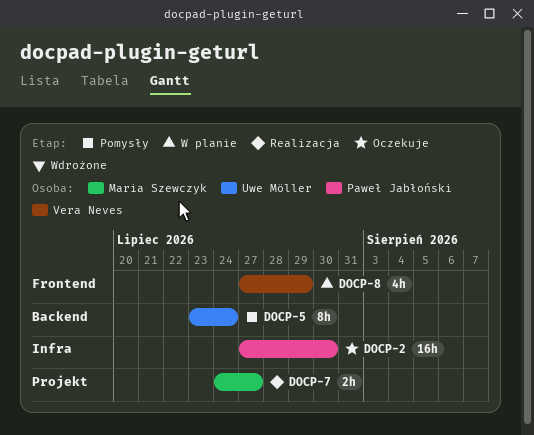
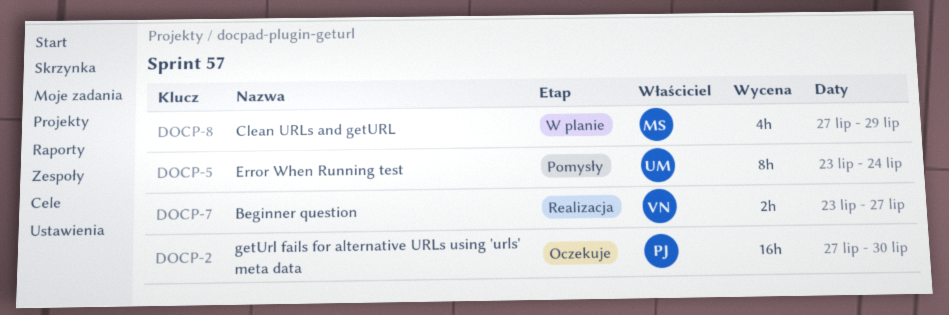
DOCP-7, owner: Maria Szewczyk -> Vera Neves
DOCP-7, start: Jul 24 -> Jul 23
DOCP-8, owner: Vera Neves -> Maria Szewczyk

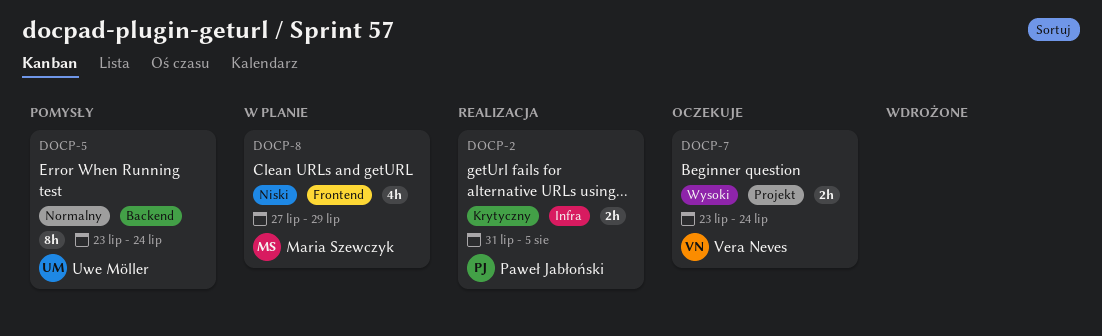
DOCP-2, status: Oczekuje -> Realizacja
DOCP-2, estimate: 16h -> 2h
DOCP-2, start: Jul 27 -> Jul 31
DOCP-2, due: Jul 30 -> Aug 5
DOCP-7, status: Realizacja -> Oczekuje
DOCP-7, due: Jul 27 -> Jul 24

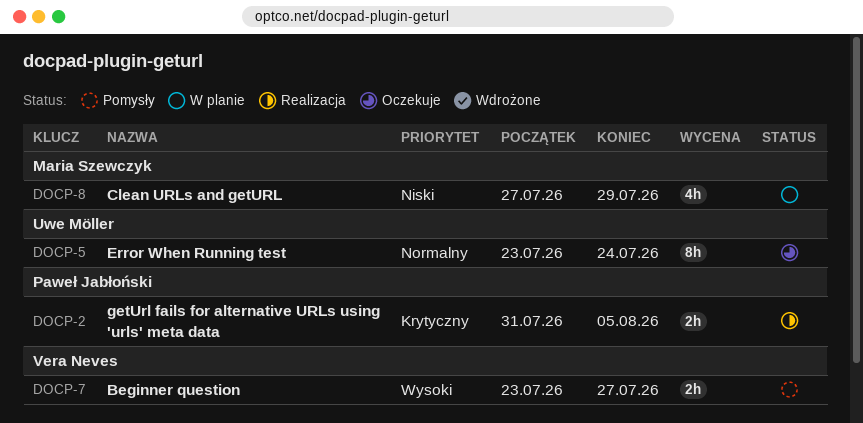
DOCP-5, status: Pomysły -> Oczekuje
DOCP-7, status: Oczekuje -> Pomysły
DOCP-7, due: Jul 24 -> Jul 27

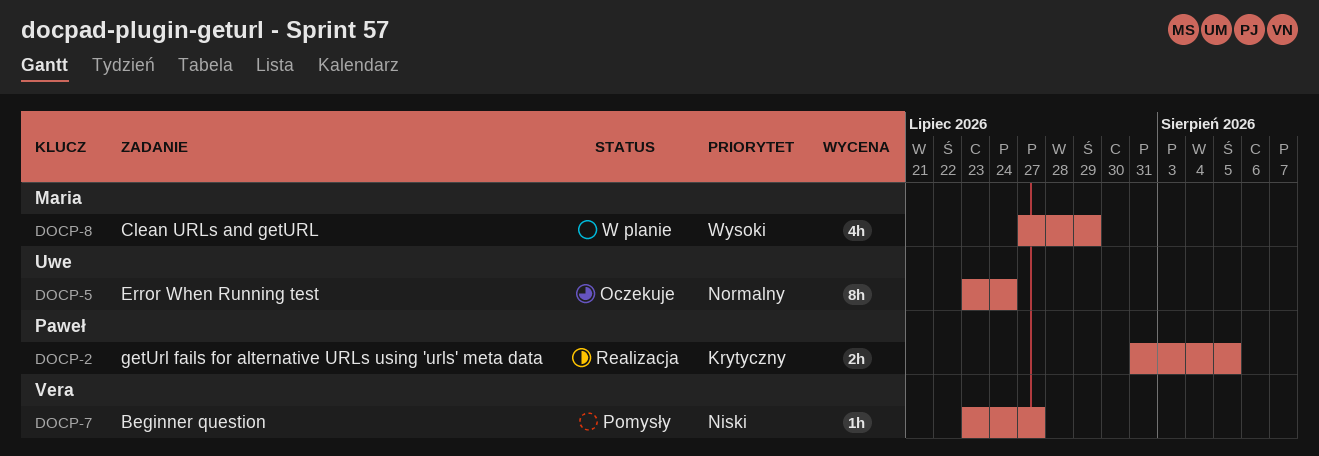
DOCP-7, priority: Wysoki -> Niski
DOCP-7, estimate: 2h -> 1h
DOCP-8, priority: Niski -> Wysoki

